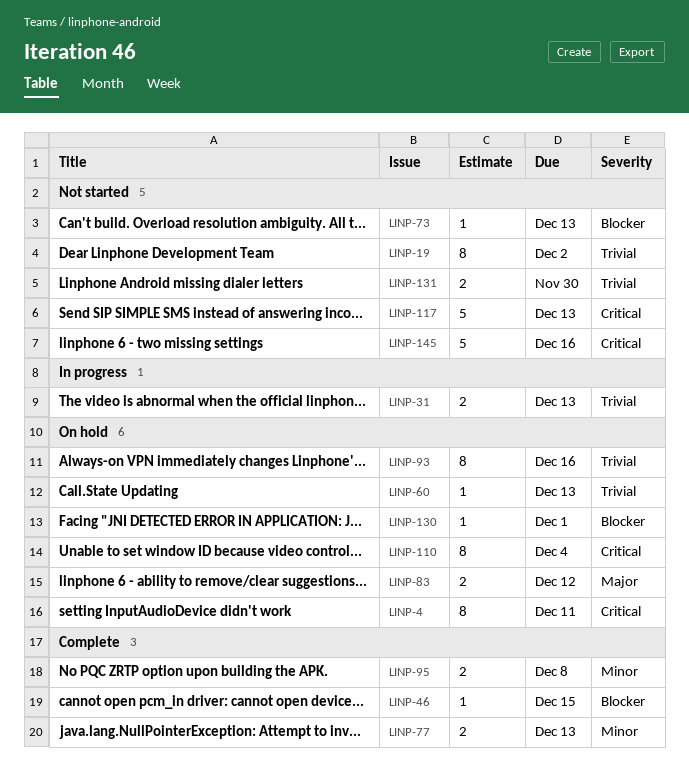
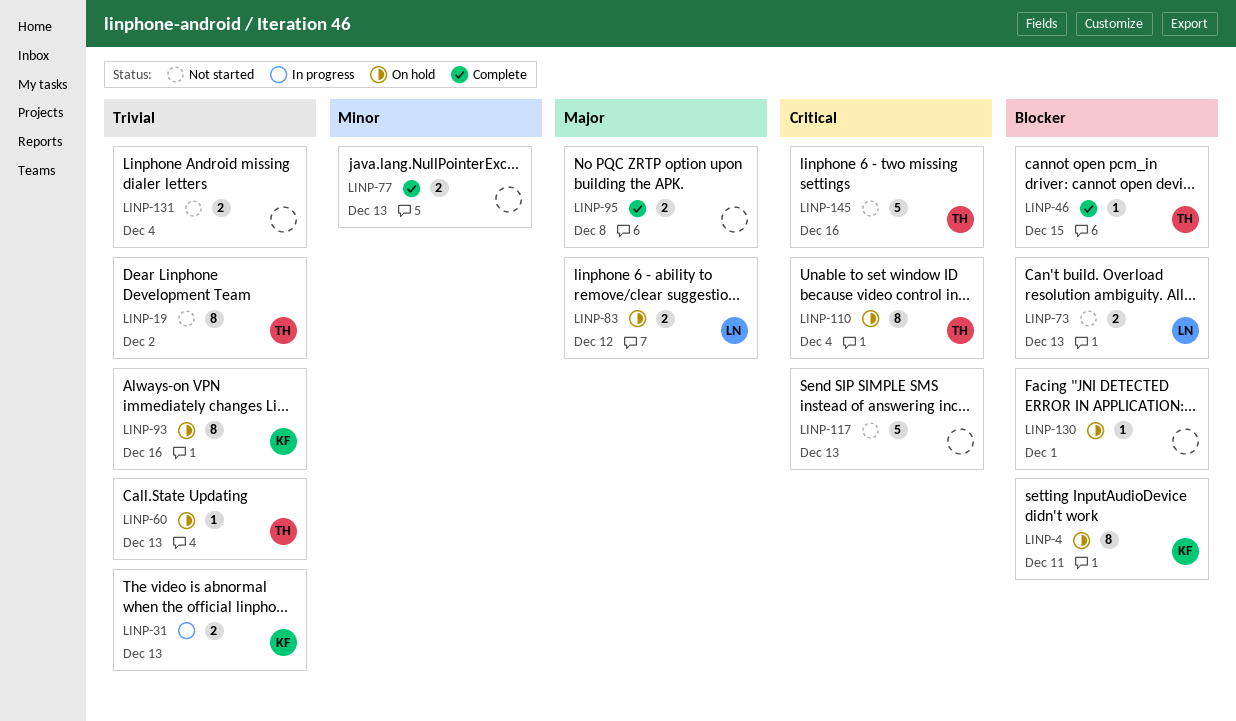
LINP-4, priority: Critical -> Blocker
LINP-73, estimate: 1 -> 2
LINP-95, priority: Minor -> Major
LINP-131, due: Nov 30 -> Dec 4

